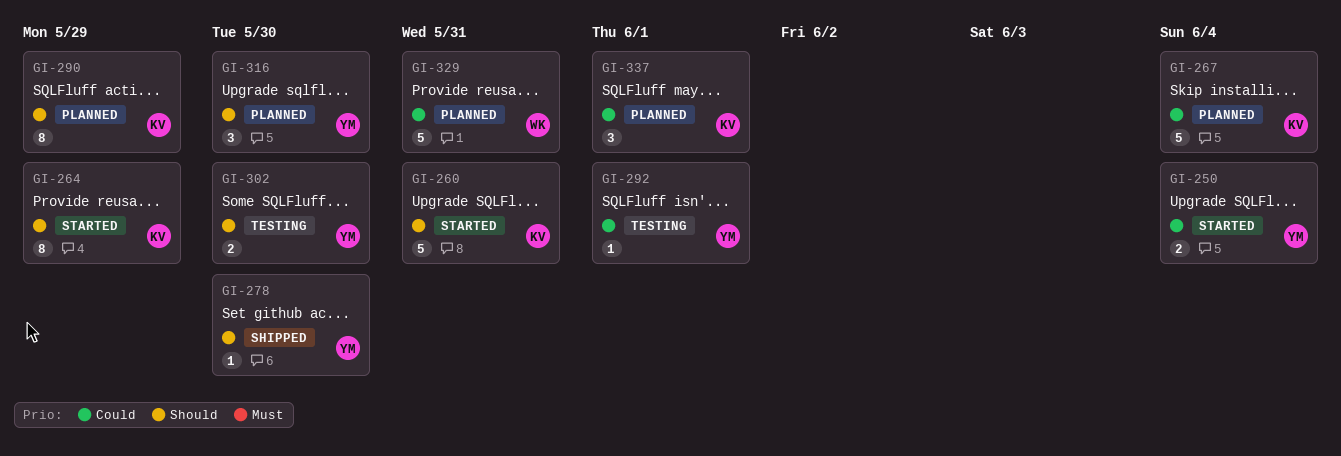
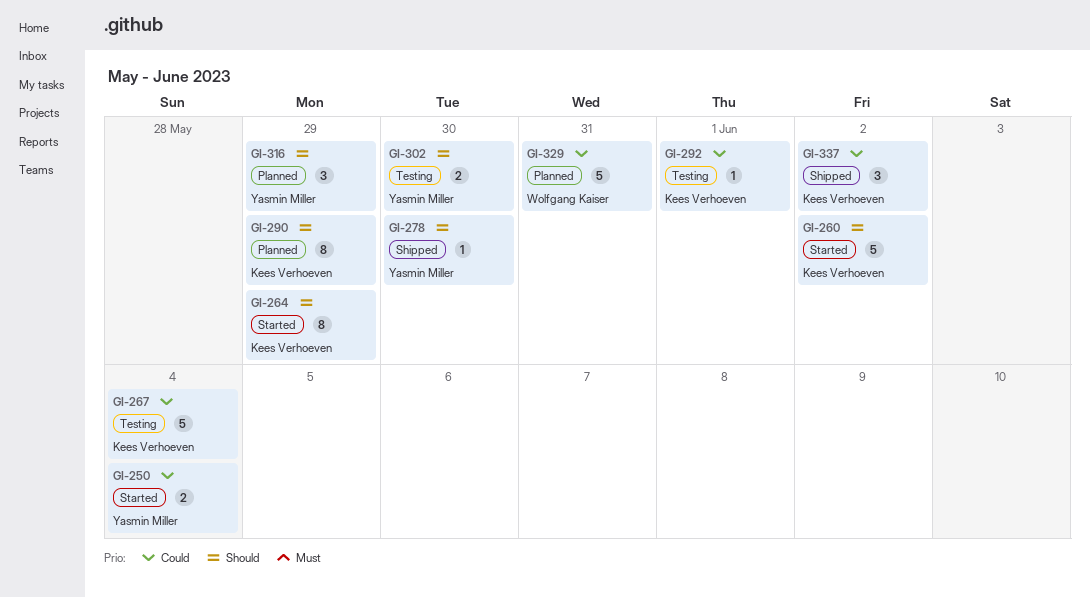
GI-260, due: May 31 -> Jun 2
GI-267, status: Planned -> Testing
GI-292, owner: Yasmin Miller -> Kees Verhoeven
GI-316, due: May 30 -> May 29
GI-337, status: Planned -> Shipped
GI-337, due: Jun 1 -> Jun 2

